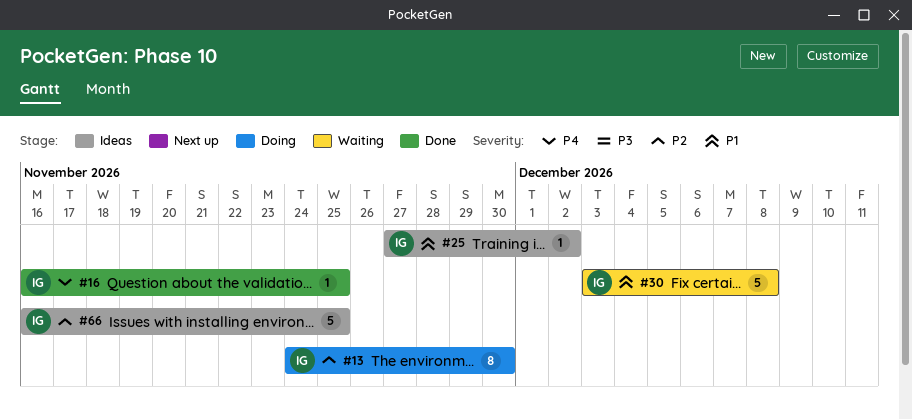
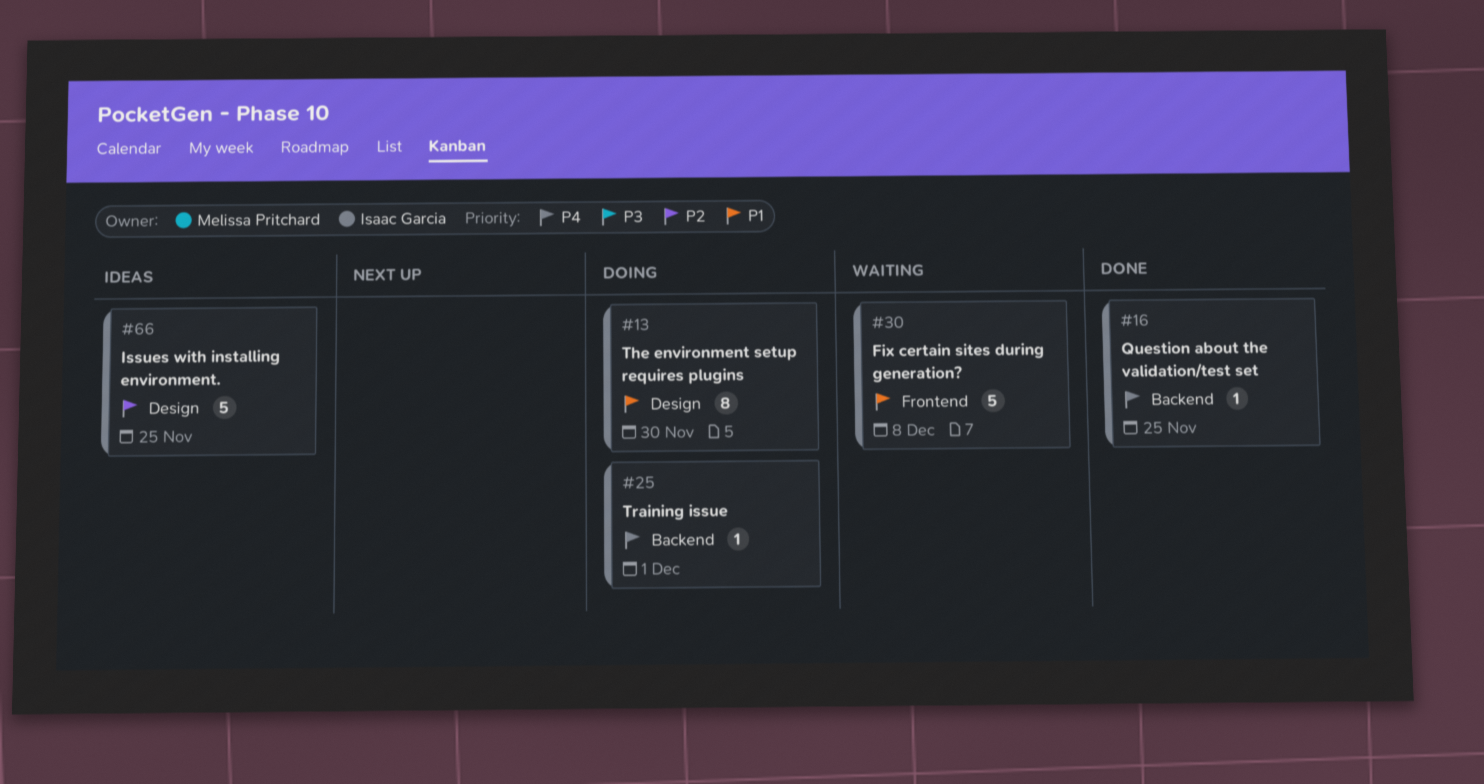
#13, priority: P2 -> P1
#25, status: Ideas -> Doing
#25, priority: P1 -> P4
#25, due: Dec 2 -> Dec 1

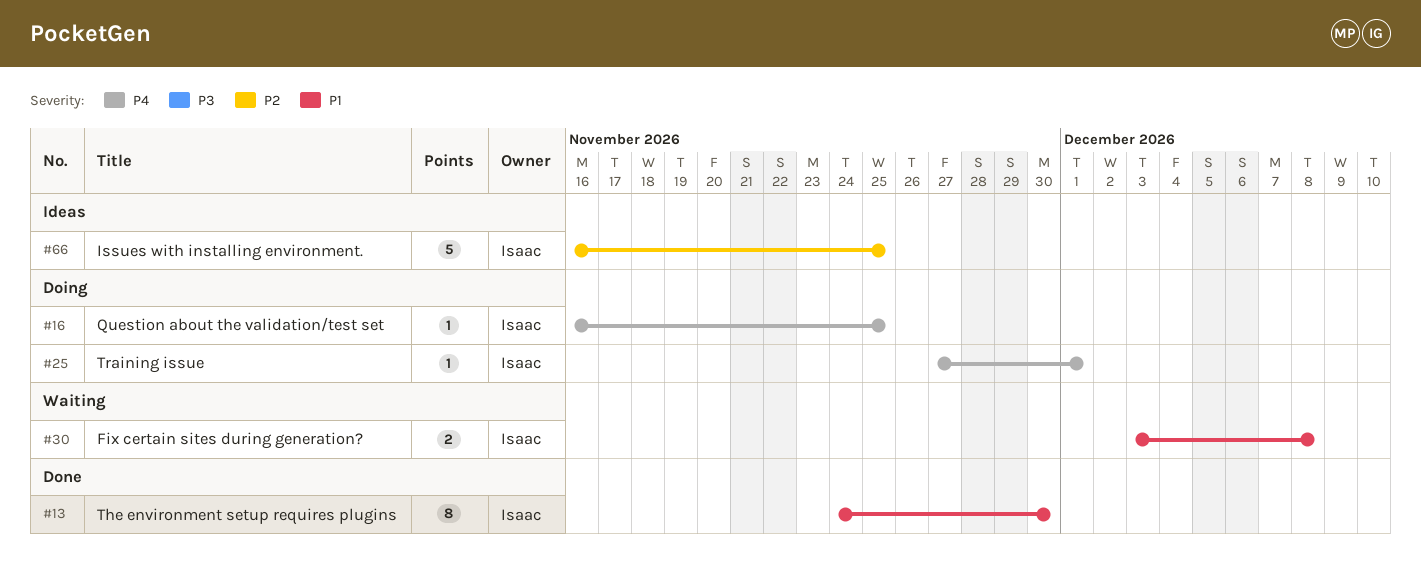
#13, status: Doing -> Done
#16, status: Done -> Doing
#30, estimate: 5 -> 2

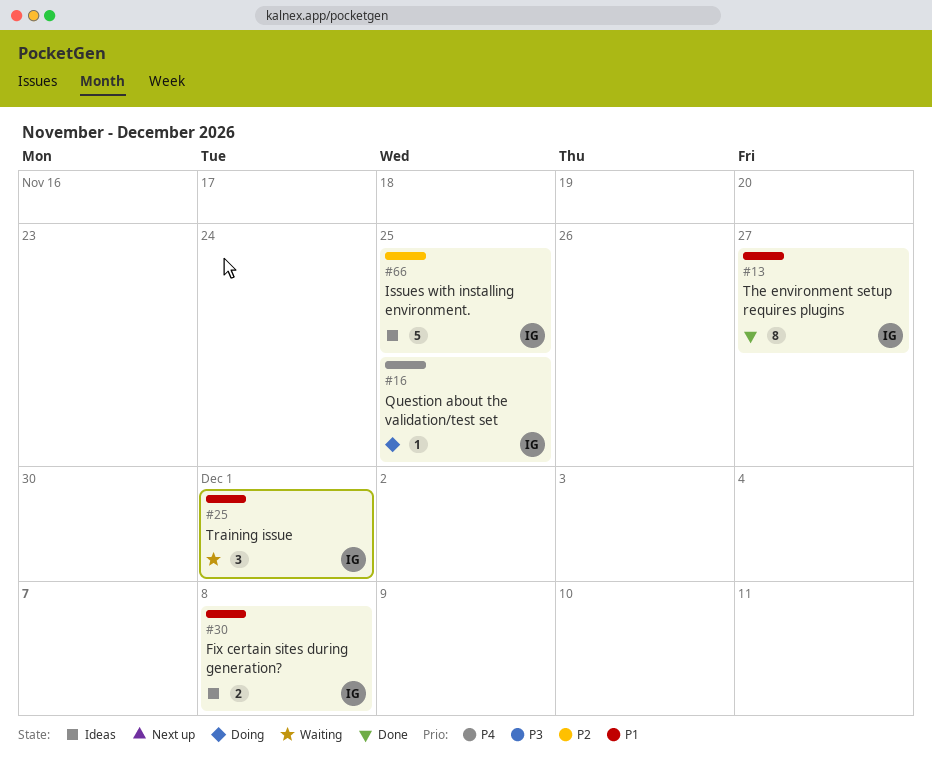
#13, due: Nov 30 -> Nov 27
#25, status: Doing -> Waiting
#25, priority: P4 -> P1
#25, estimate: 1 -> 3
#30, status: Waiting -> Ideas

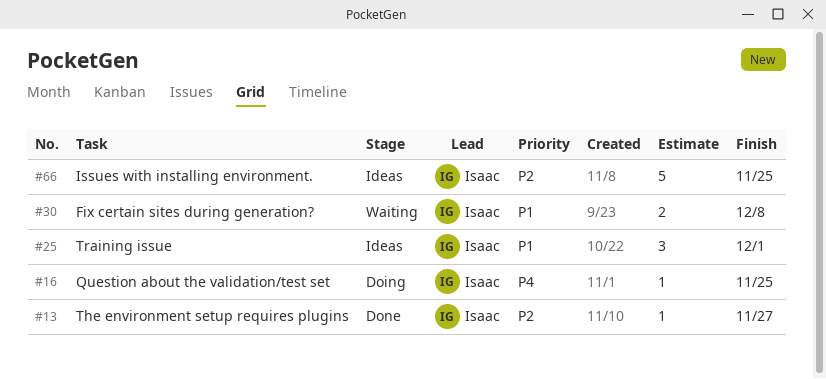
#13, priority: P1 -> P2
#13, estimate: 8 -> 1
#25, status: Waiting -> Ideas
#30, status: Ideas -> Waiting

